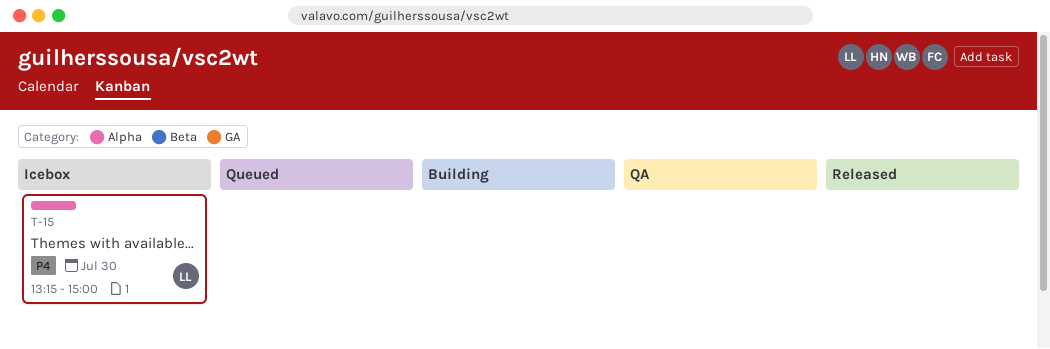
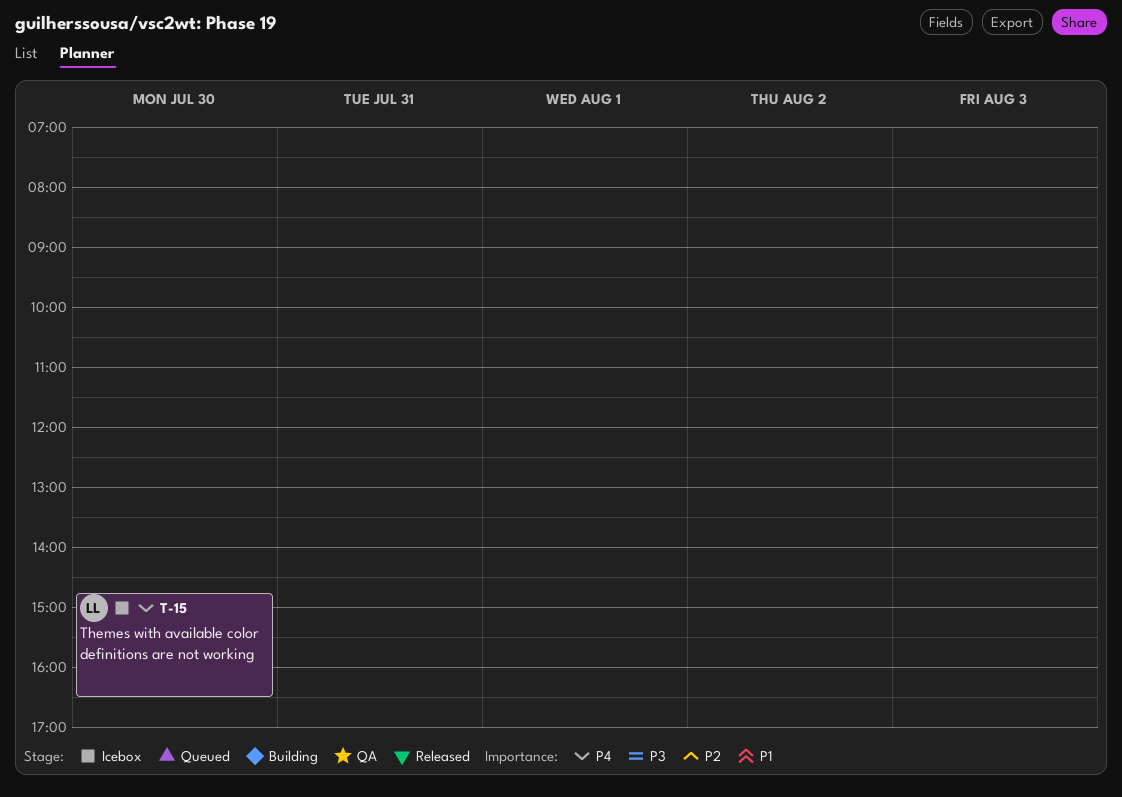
T-15, begins: 13:15 -> 14:45
T-15, ends: 15:00 -> 16:30

